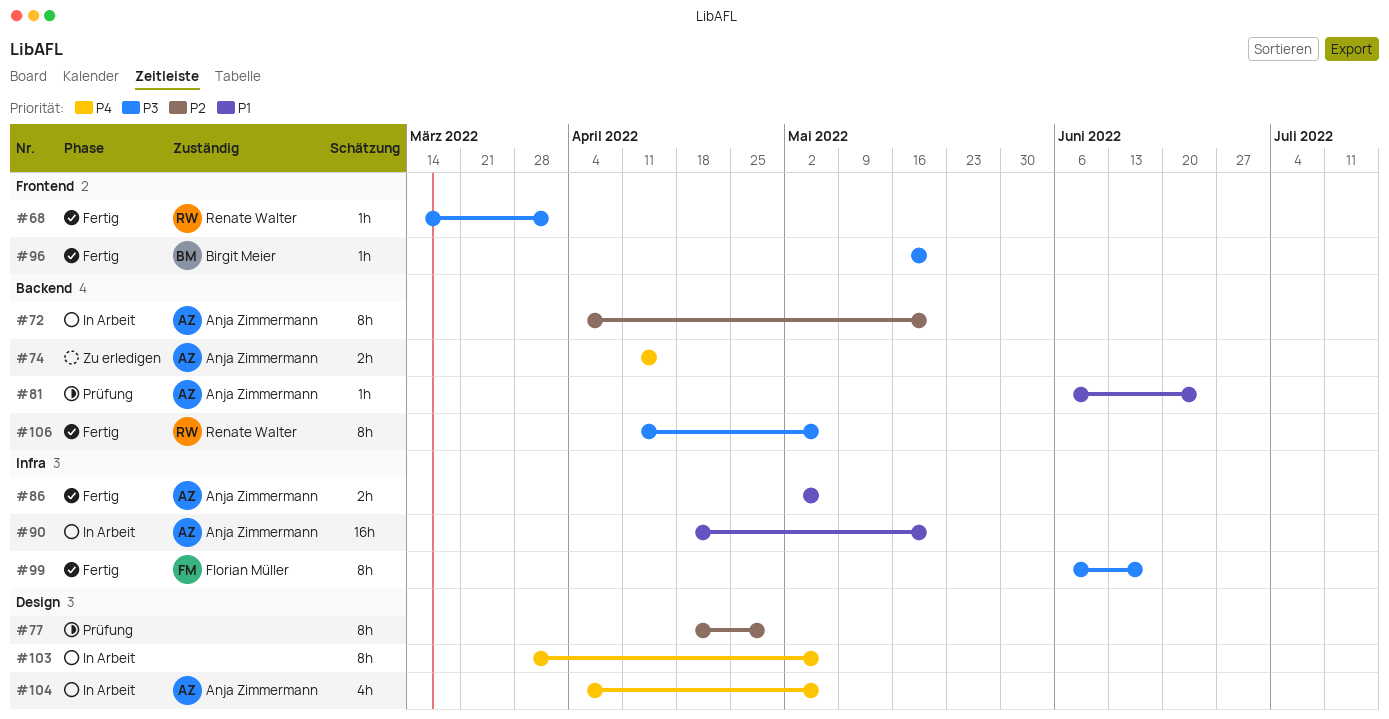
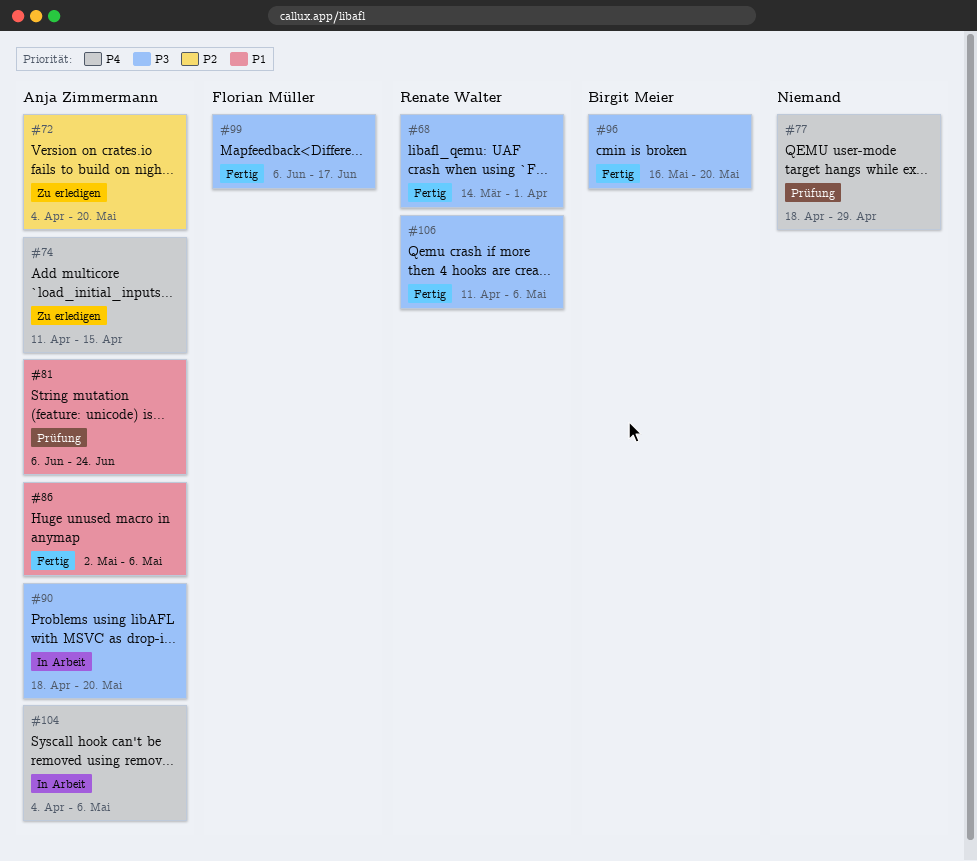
#72, status: In Arbeit -> Zu erledigen
#77, priority: P2 -> P4
#90, priority: P1 -> P3
#103: present -> none

